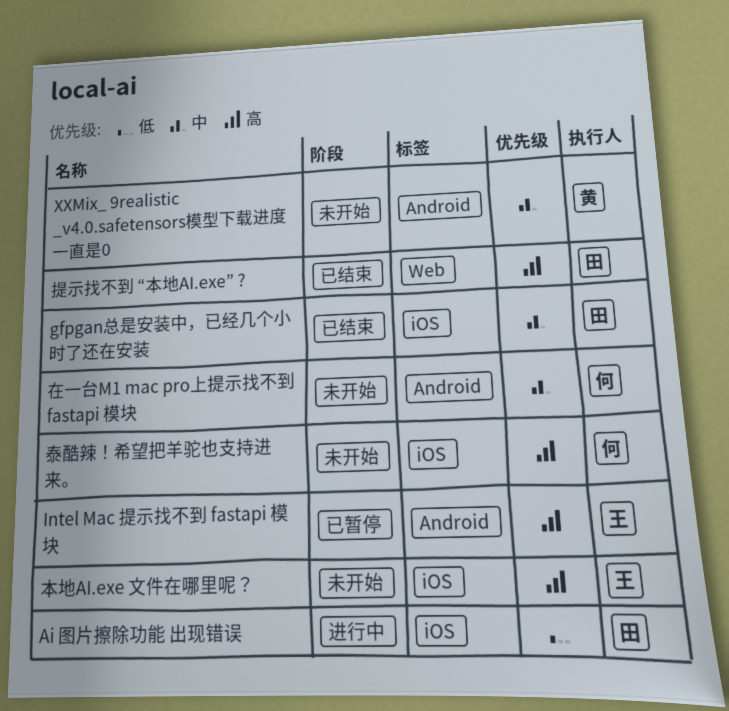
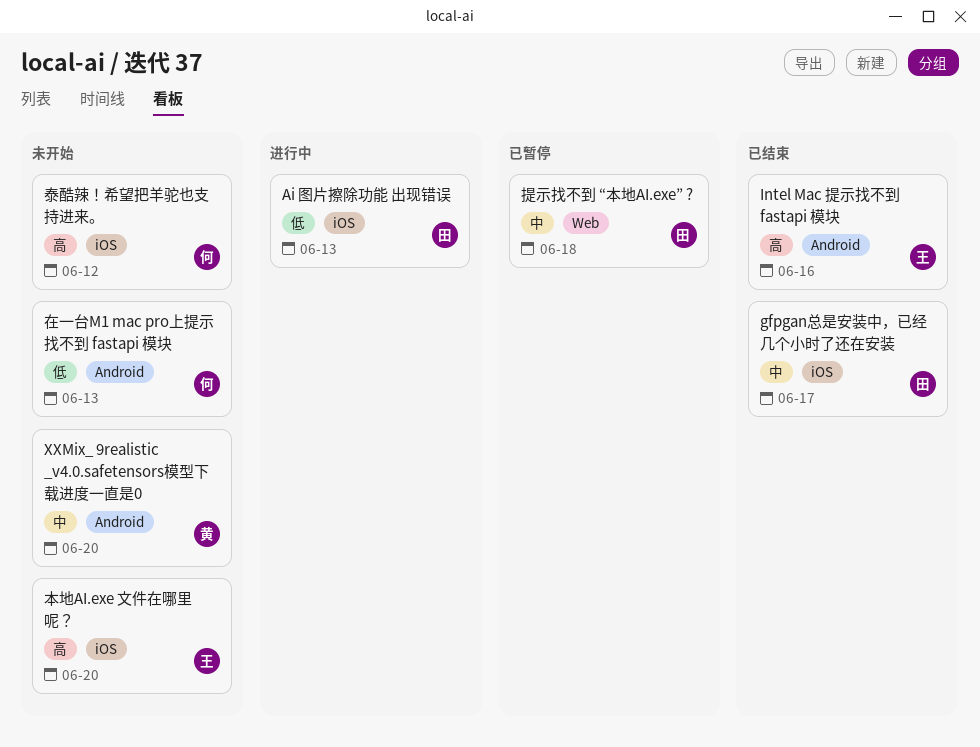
Intel Mac 提示找不到 fastapi 模块, status: 已暂停 -> 已结束
在一台M1 mac pro上提示找不到 fastapi 模块, priority: 中 -> 低
提示找不到 “本地AI.exe” ?, status: 已结束 -> 已暂停
提示找不到 “本地AI.exe” ?, priority: 高 -> 中

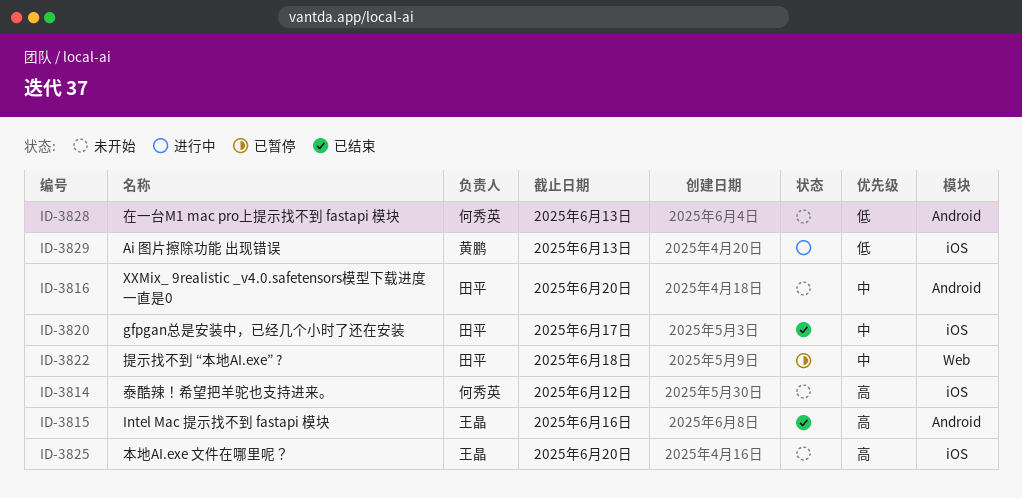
Ai 图片擦除功能 出现错误, owner: 田平 -> 黄鹏
XXMix_ 9realistic _v4.0.safetensors模型下载进度一直是0, owner: 黄鹏 -> 田平

